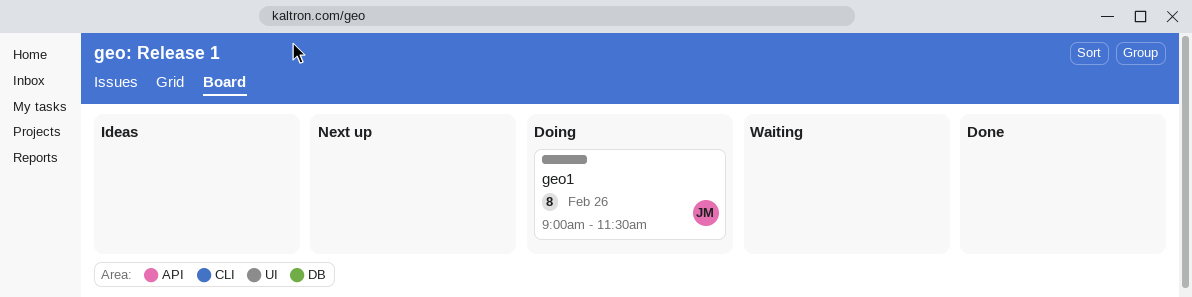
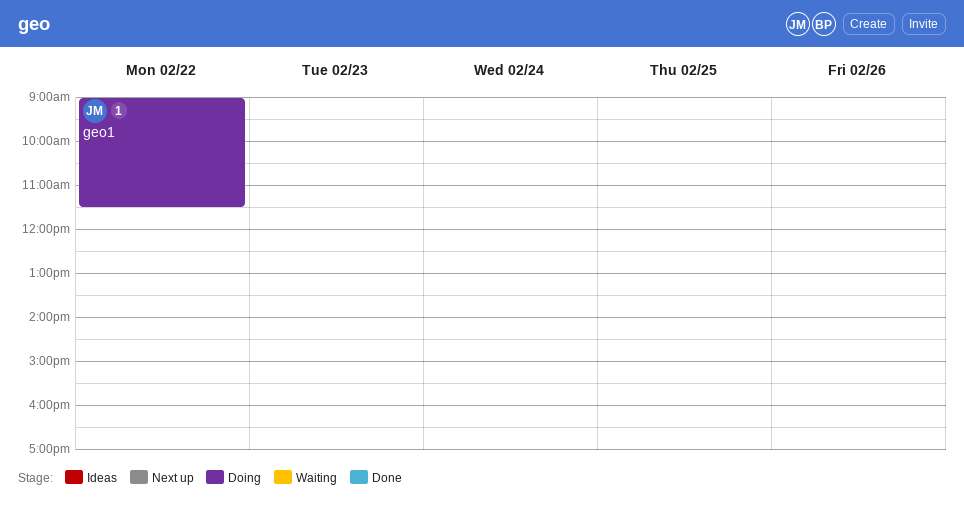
geo1, estimate: 8 -> 1
geo1, day: Feb 26 -> Feb 22

